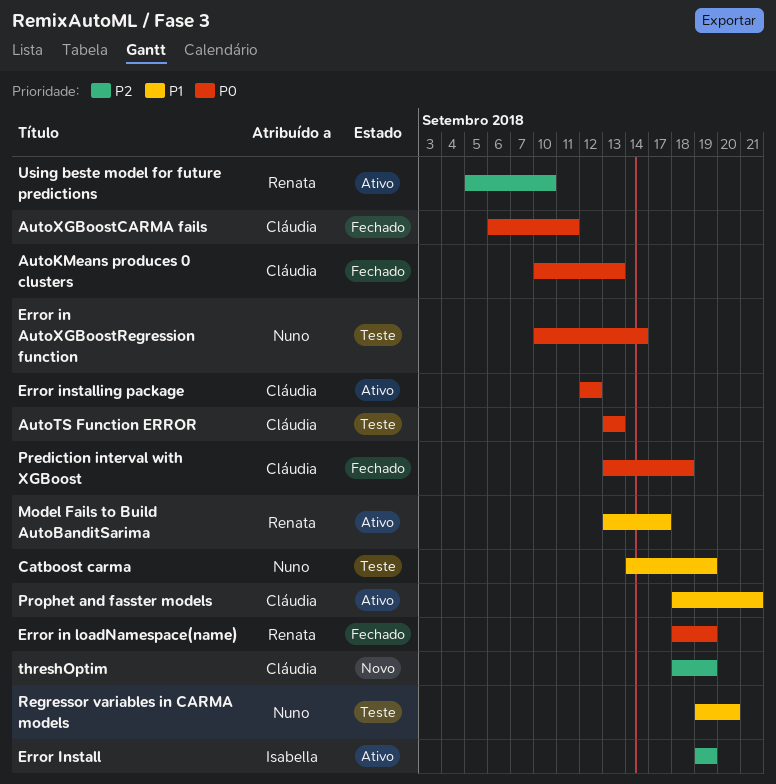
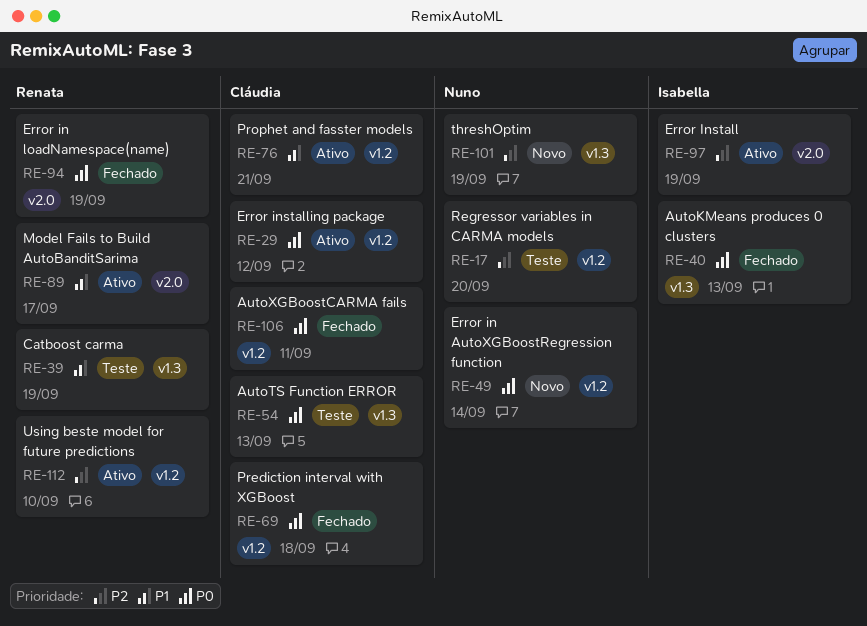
AutoKMeans produces 0 clusters, owner: Cláudia -> Isabella
Catboost carma, owner: Nuno -> Renata
Error in AutoXGBoostRegression function, status: Teste -> Novo
Regressor variables in CARMA models, priority: P1 -> P2
threshOptim, owner: Cláudia -> Nuno

